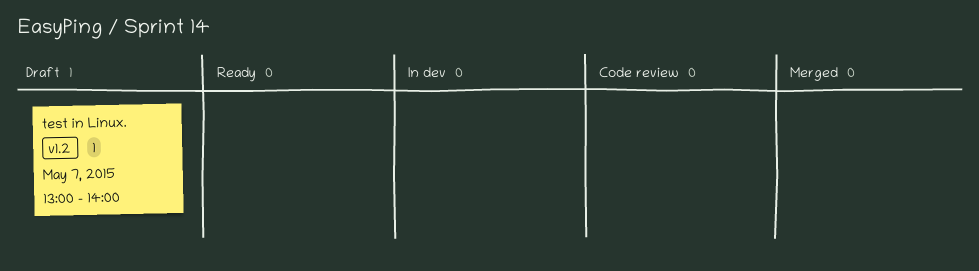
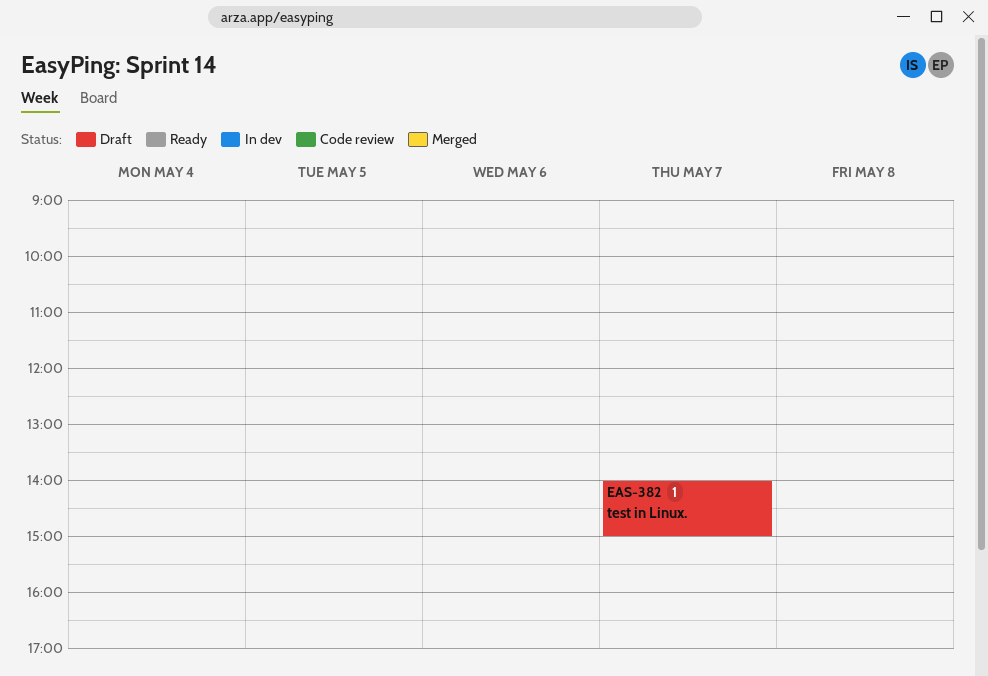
test in Linux., begins: 13:00 -> 14:00
test in Linux., ends: 14:00 -> 15:00

